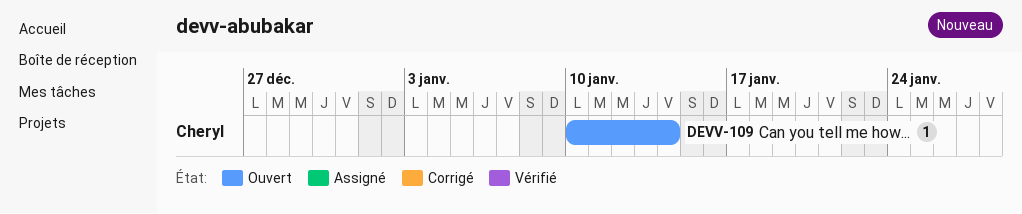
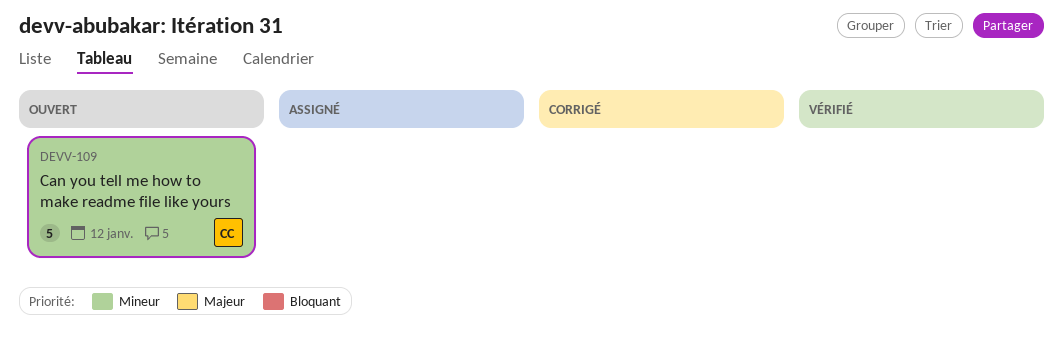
DEVV-109, estimate: 1 -> 5
DEVV-109, due: Jan 14 -> Jan 12

